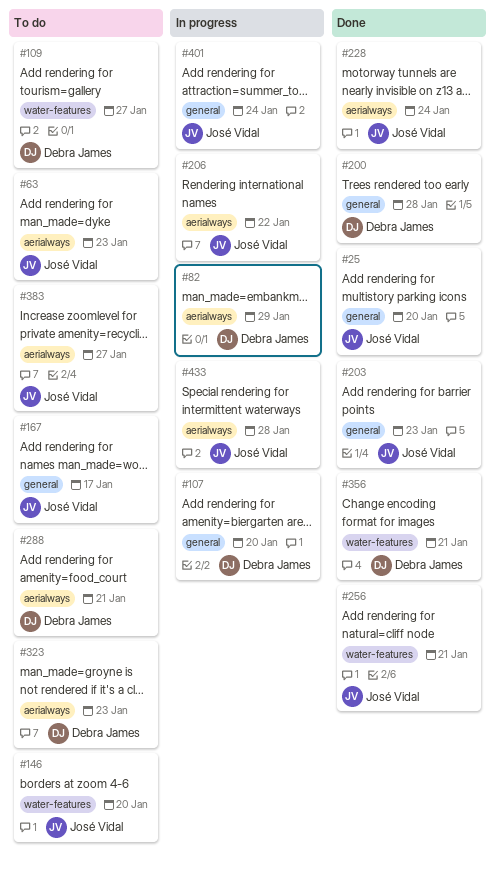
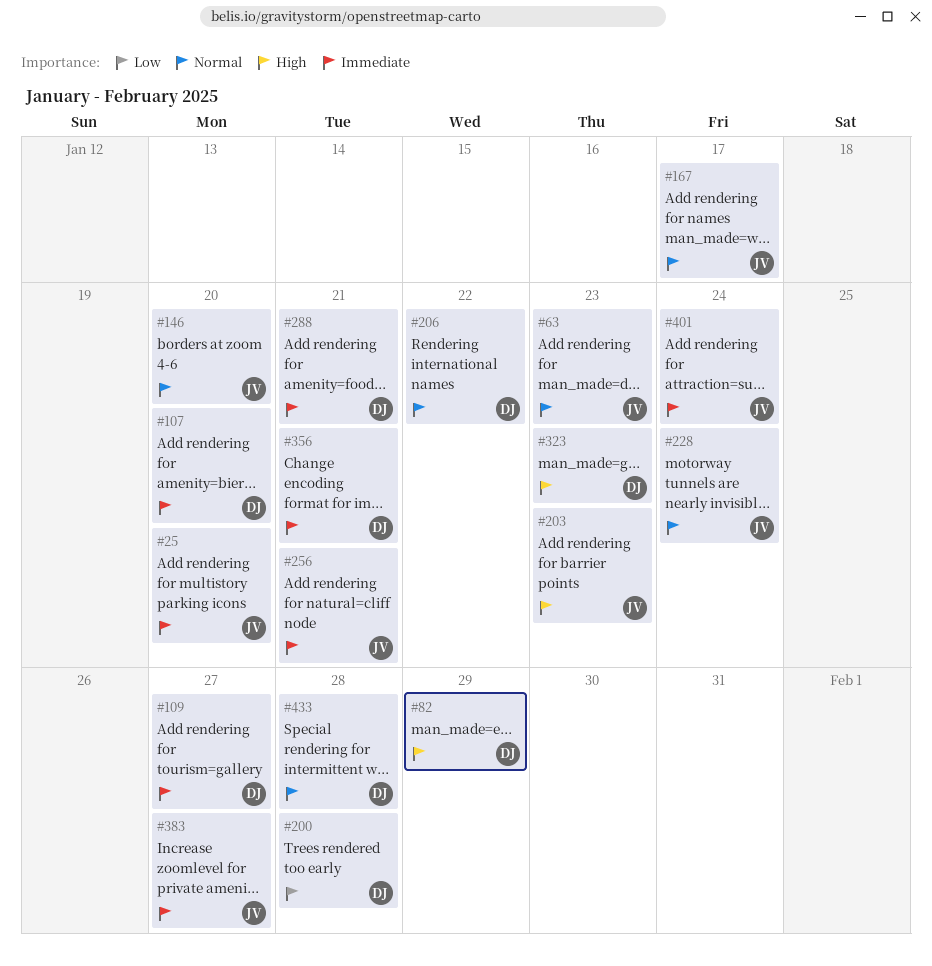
#206, owner: José Vidal -> Debra James
#433, owner: José Vidal -> Debra James

